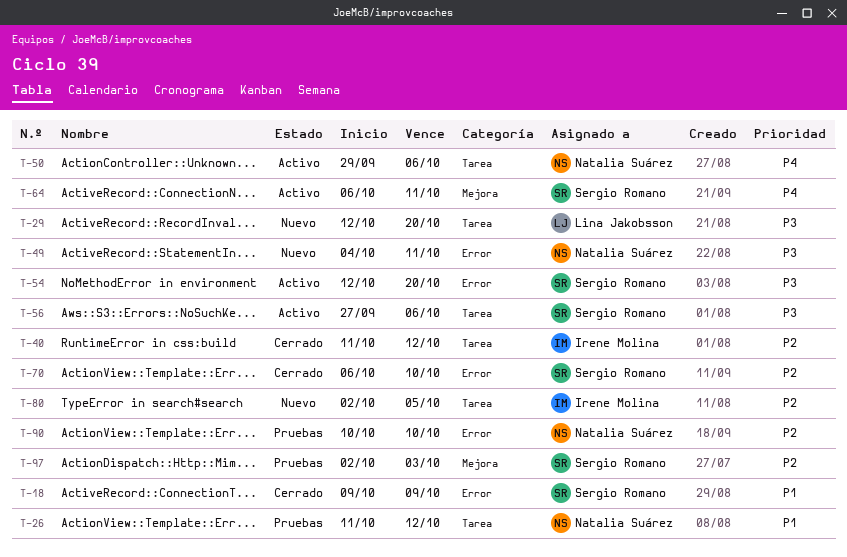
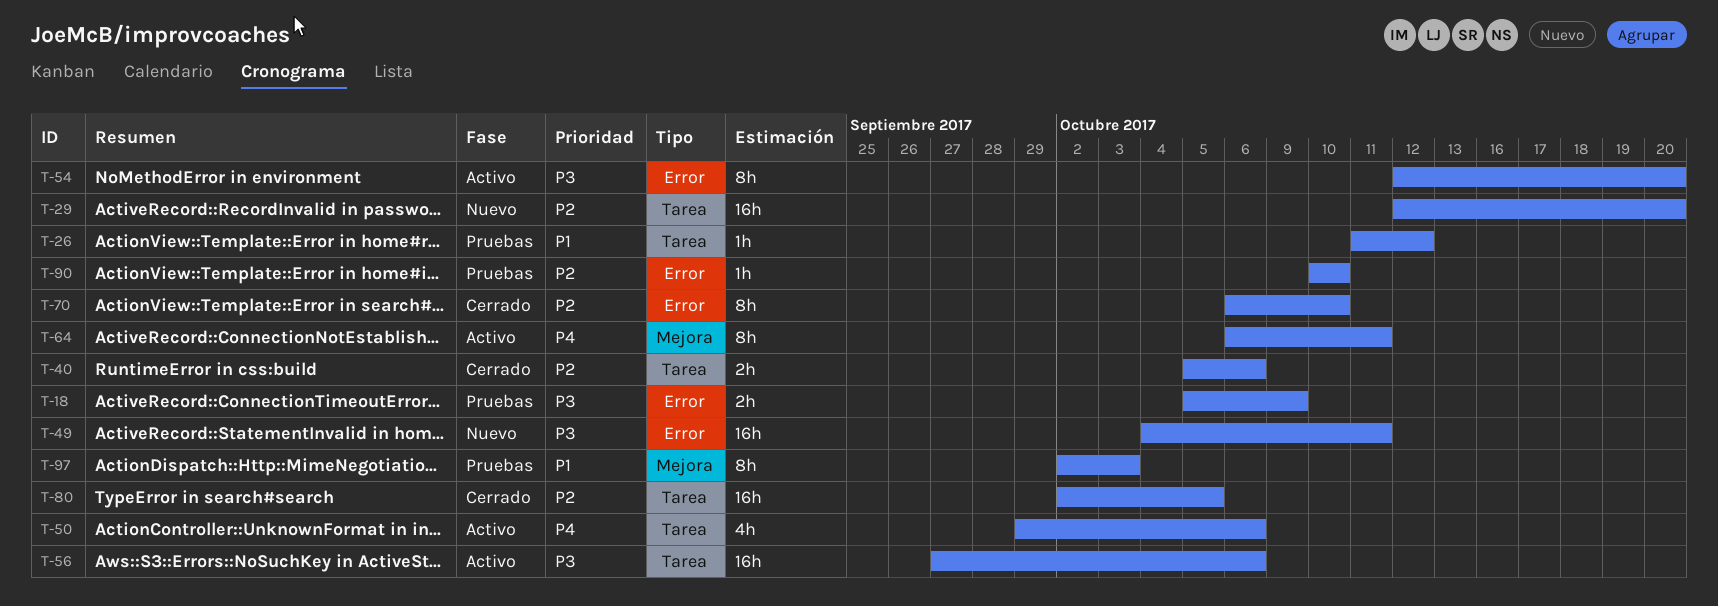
T-18, status: Cerrado -> Pruebas
T-18, priority: P1 -> P3
T-18, start: Oct 9 -> Oct 5
T-29, priority: P3 -> P2
T-40, start: Oct 11 -> Oct 5
T-40, due: Oct 12 -> Oct 6
T-80, status: Nuevo -> Cerrado
T-97, priority: P2 -> P1

